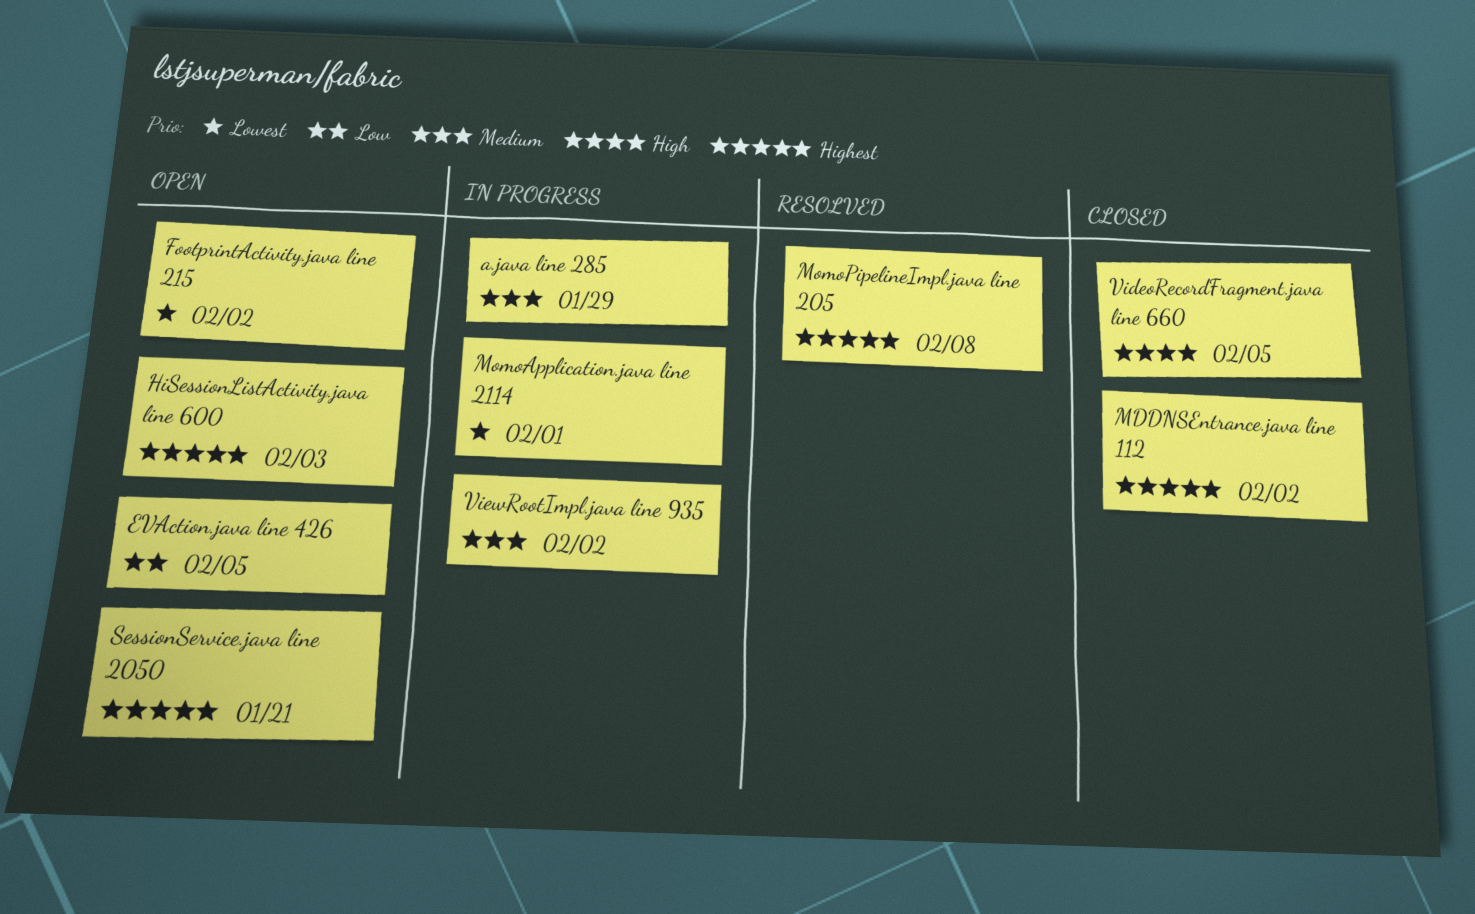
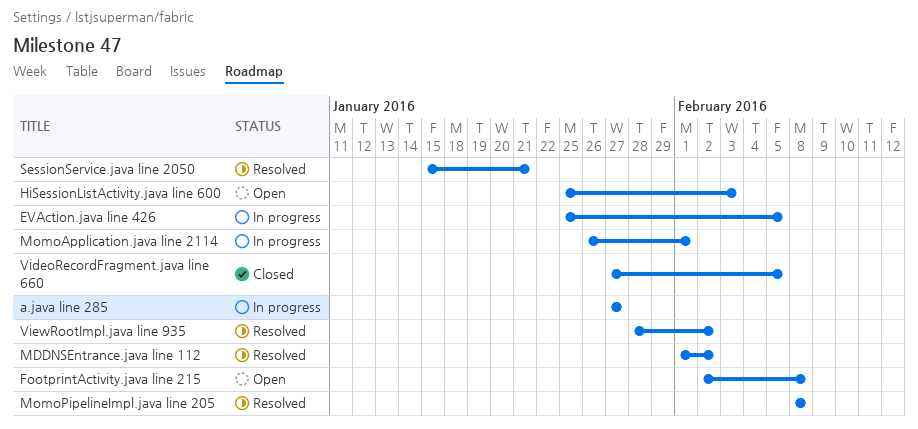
a.java line 285, due: Jan 29 -> Jan 27
EVAction.java line 426, status: Open -> In progress
FootprintActivity.java line 215, due: Feb 2 -> Feb 8
MDDNSEntrance.java line 112, status: Closed -> Resolved
SessionService.java line 2050, status: Open -> Resolved
ViewRootImpl.java line 935, status: In progress -> Resolved

